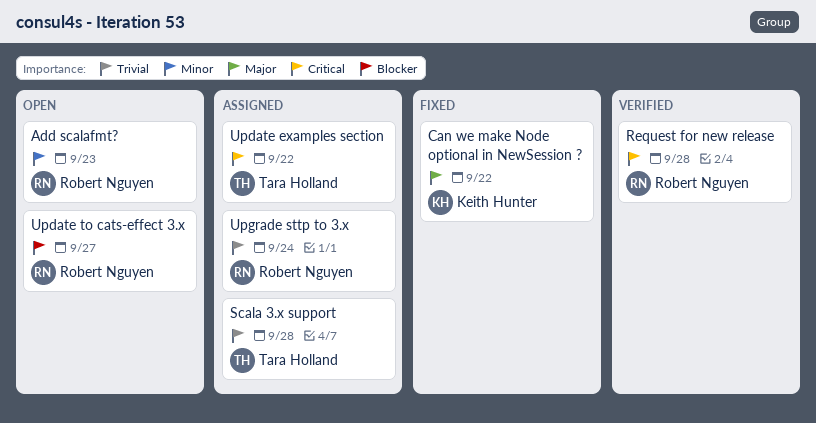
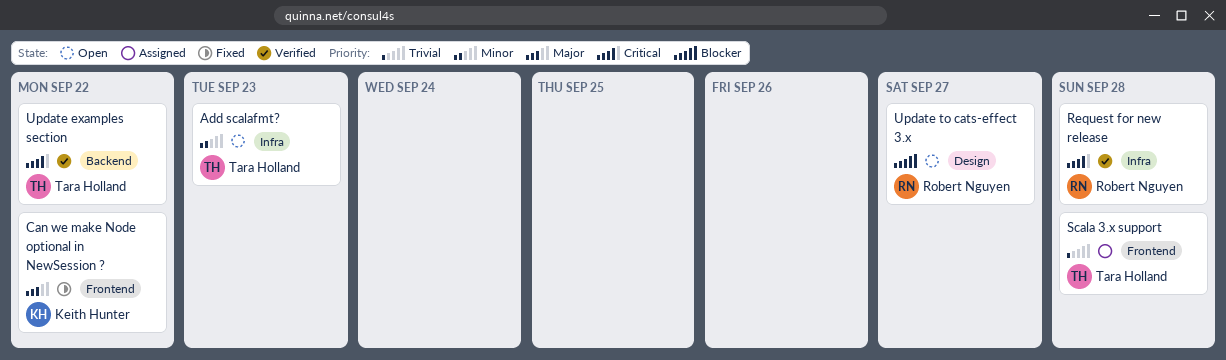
Add scalafmt?, owner: Robert Nguyen -> Tara Holland
Update examples section, status: Assigned -> Verified
Upgrade sttp to 3.x: present -> none

